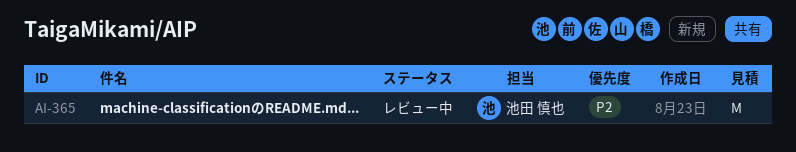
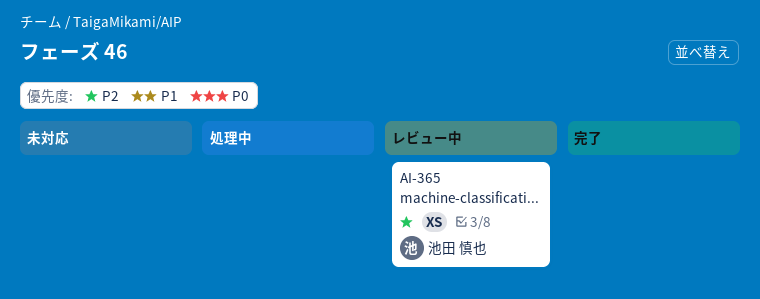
AI-365, estimate: M -> XS

